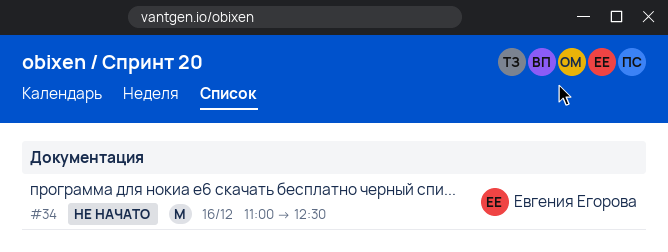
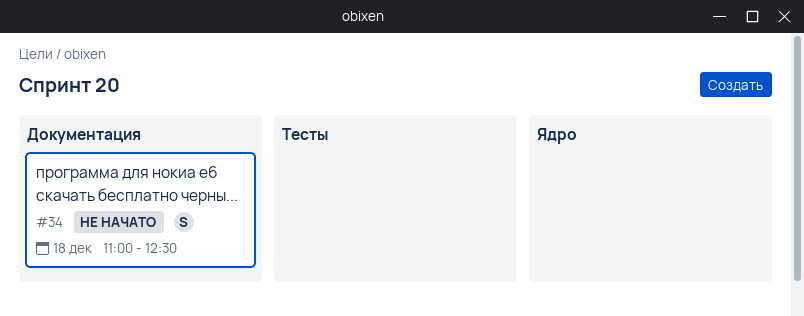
#34, estimate: M -> S
#34, day: Dec 16 -> Dec 18

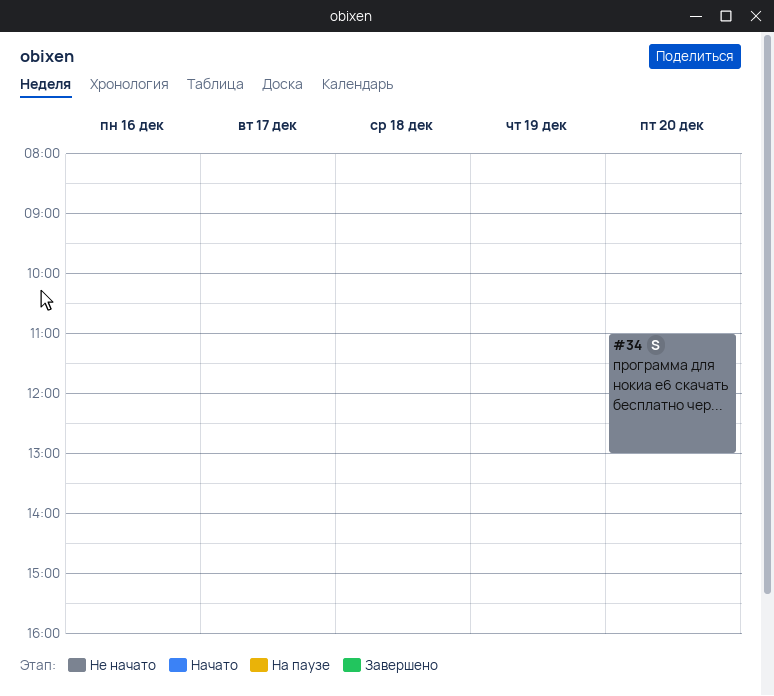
#34, day: Dec 18 -> Dec 20
#34, ends: 12:30 -> 13:00

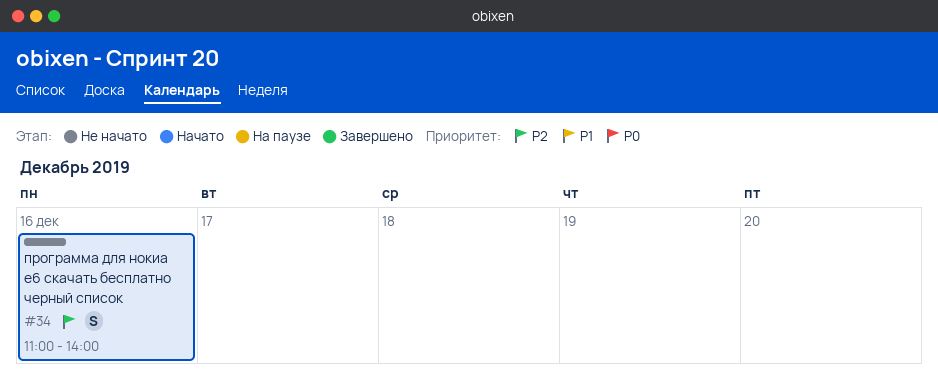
#34, day: Dec 20 -> Dec 16
#34, ends: 13:00 -> 14:00

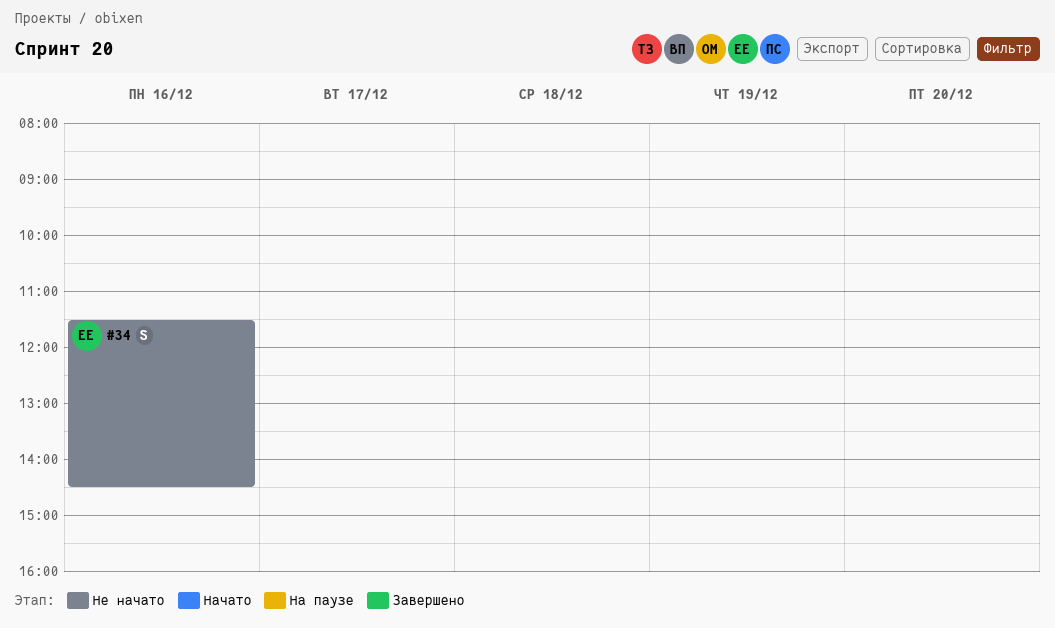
#34, begins: 11:00 -> 11:30
#34, ends: 14:00 -> 14:30

